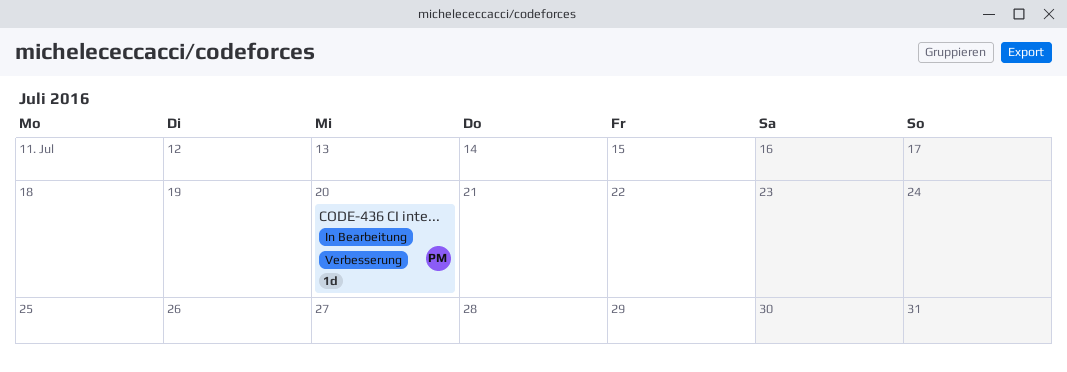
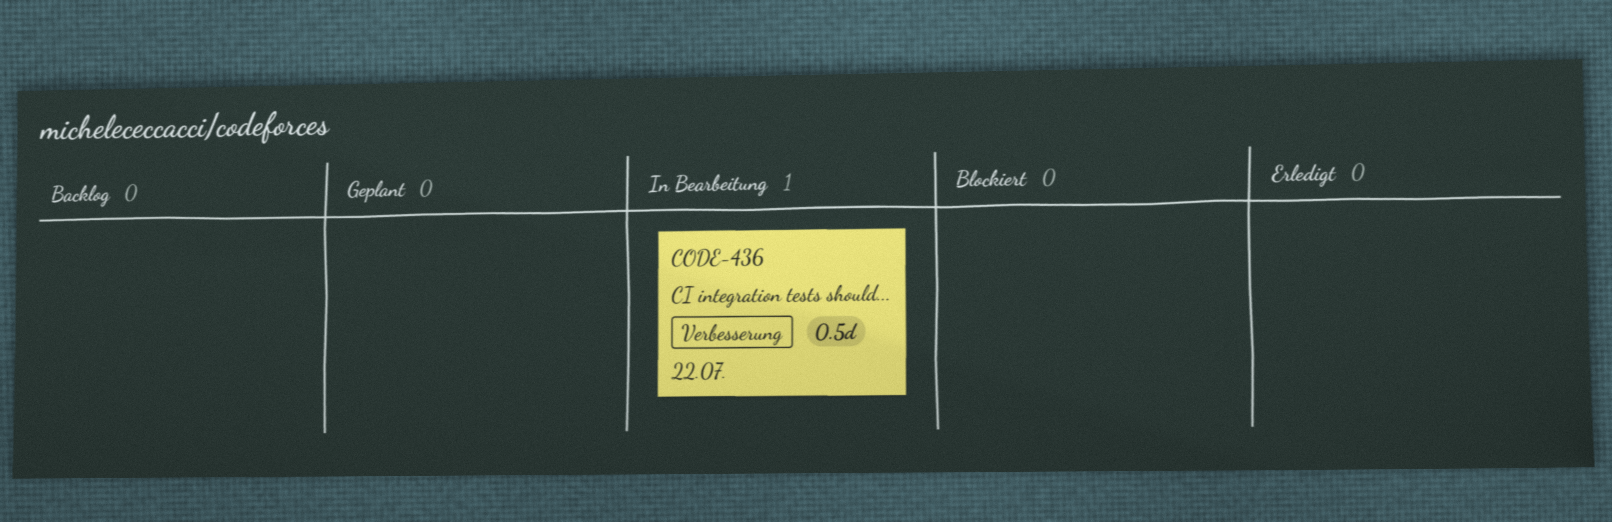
CODE-436, estimate: 1d -> 0.5d
CODE-436, due: Jul 20 -> Jul 22

